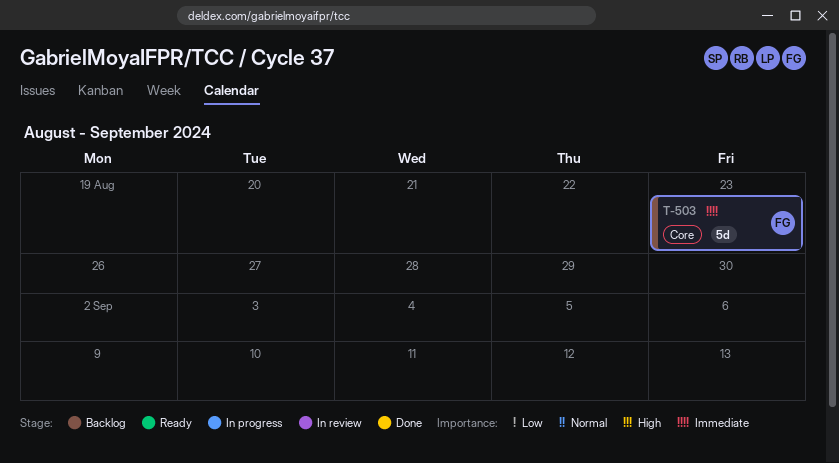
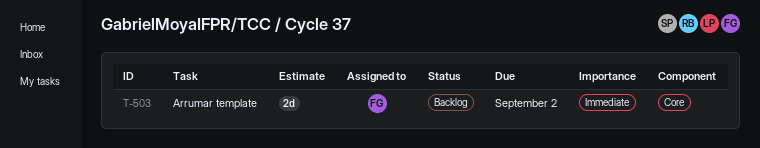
T-503, estimate: 5d -> 2d
T-503, due: Aug 23 -> Sep 2

